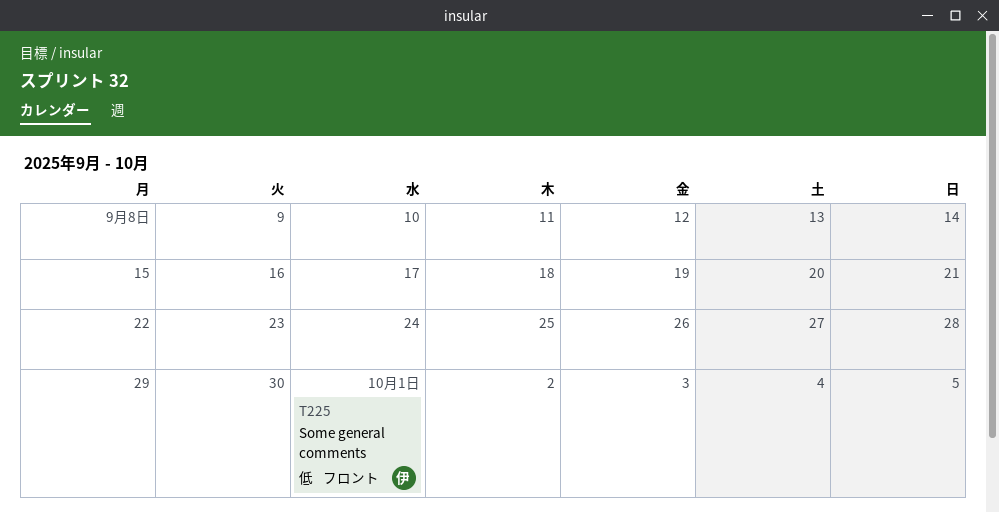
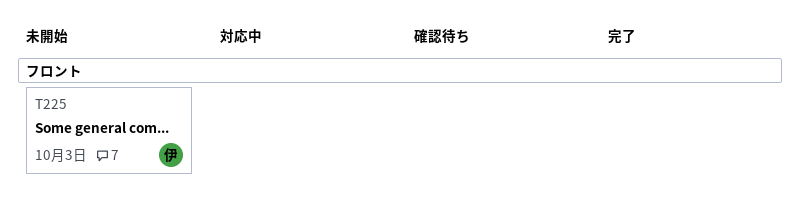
T225, due: Oct 1 -> Oct 3

